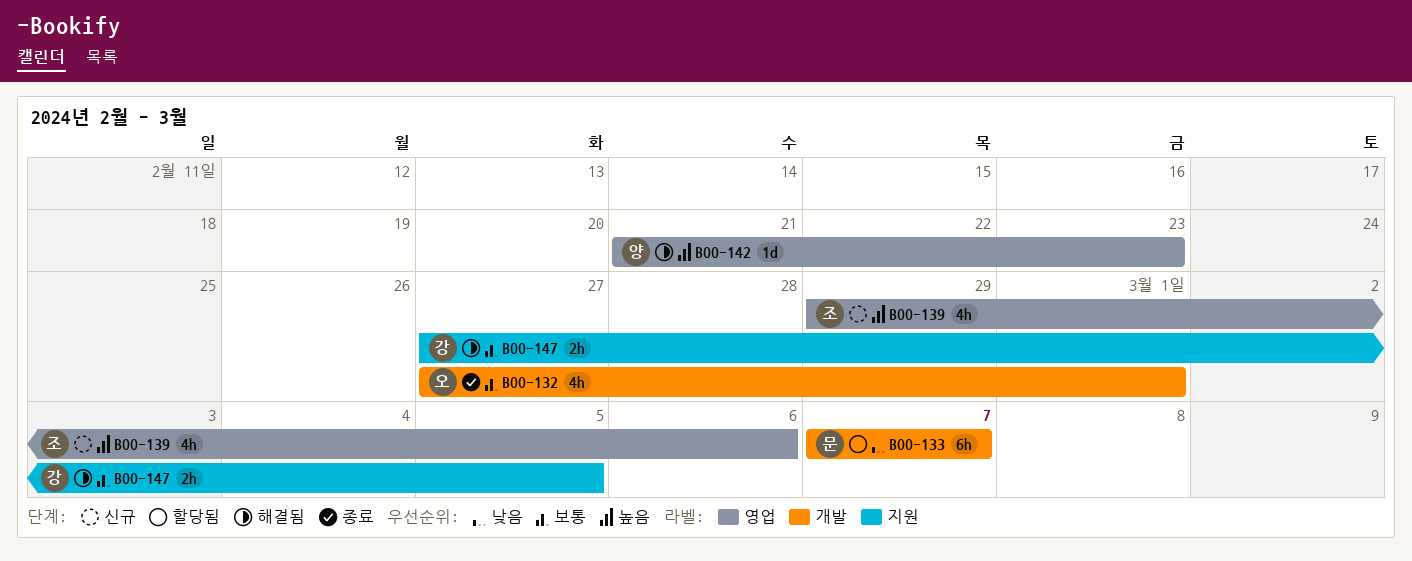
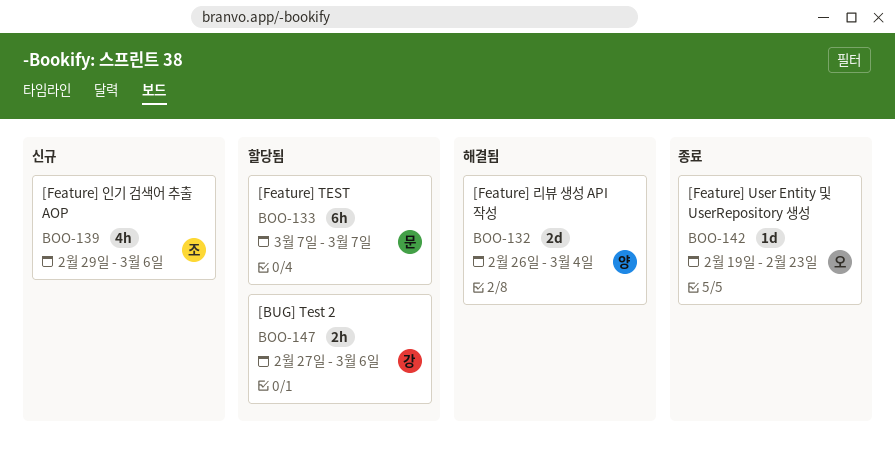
BOO-132, status: 종료 -> 해결됨
BOO-132, owner: 오 -> 양
BOO-132, estimate: 4h -> 2d
BOO-132, start: Feb 27 -> Feb 26
BOO-132, due: Mar 1 -> Mar 4
BOO-142, status: 해결됨 -> 종료
BOO-142, owner: 양 -> 오
BOO-142, start: Feb 21 -> Feb 19
BOO-147, status: 해결됨 -> 할당됨
BOO-147, due: Mar 5 -> Mar 6

